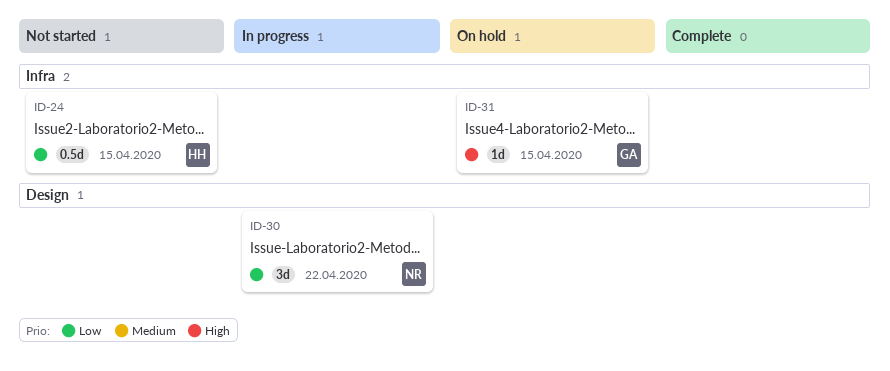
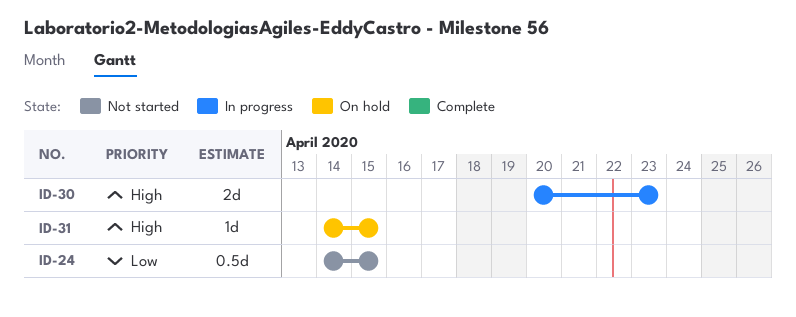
ID-30, priority: Low -> High
ID-30, estimate: 3d -> 2d
ID-30, due: Apr 22 -> Apr 23

